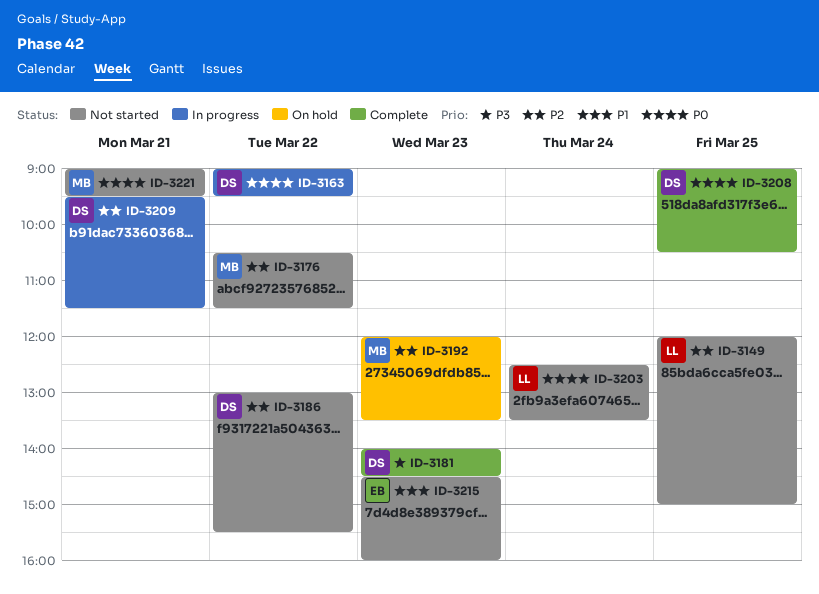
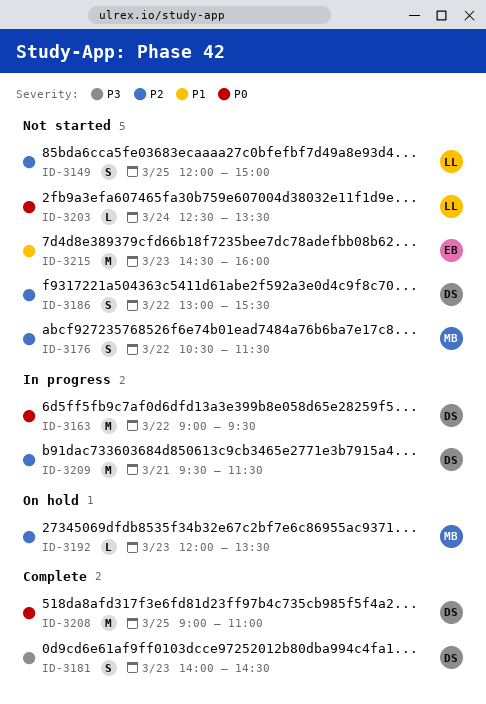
ID-3208, ends: 10:30 -> 11:00
ID-3221: present -> none

